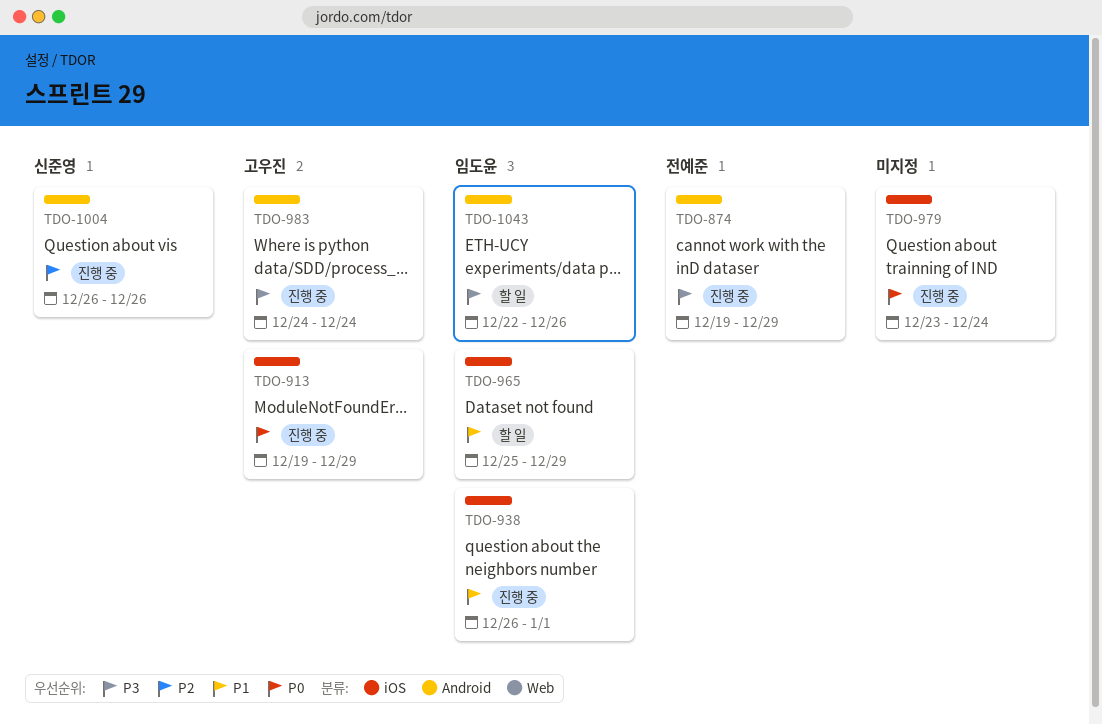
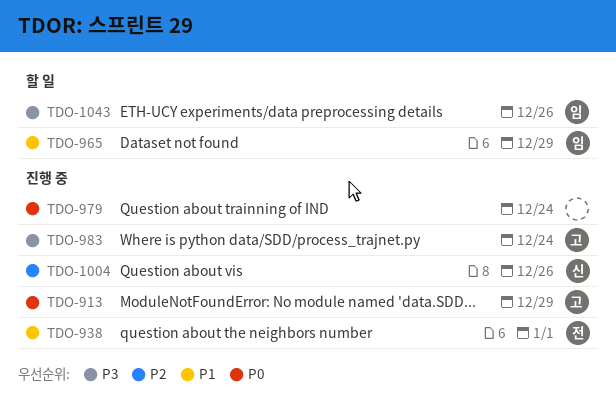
TDO-874: present -> none
TDO-938, owner: 임도윤 -> 전예준

